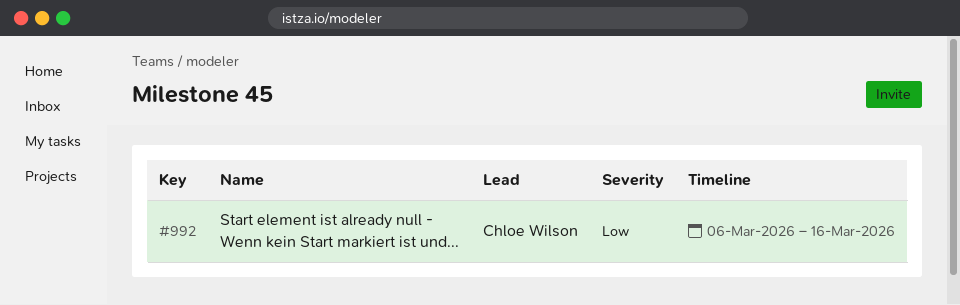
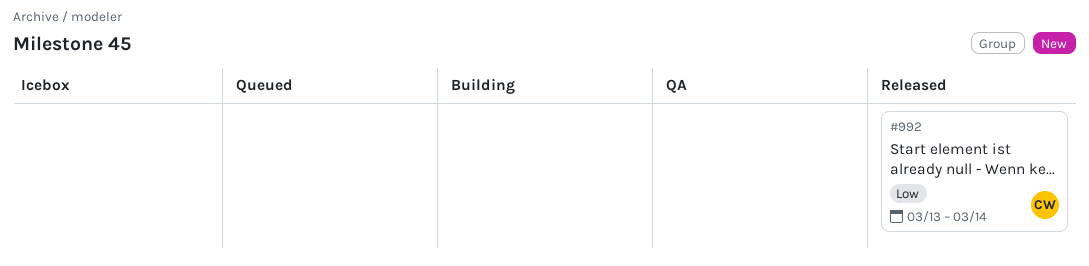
#992, start: Mar 6 -> Mar 13
#992, due: Mar 16 -> Mar 14

